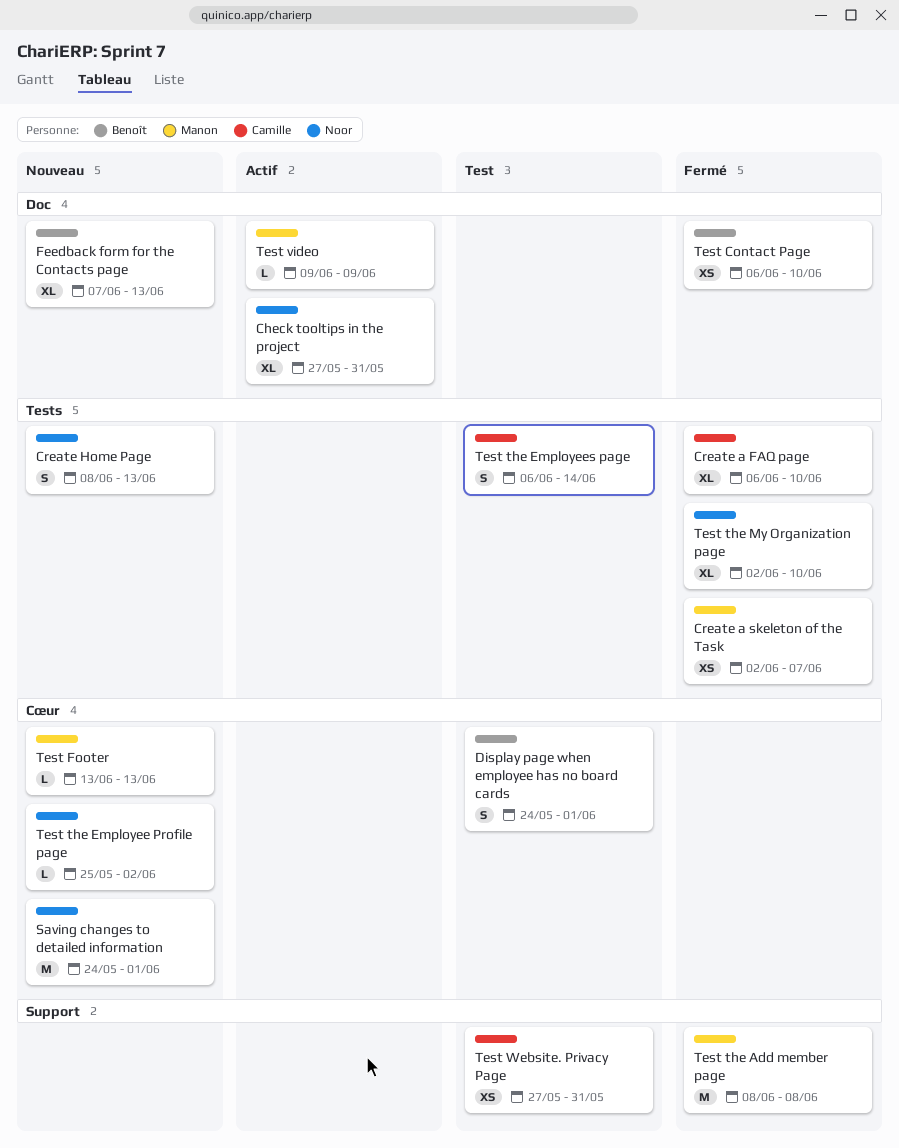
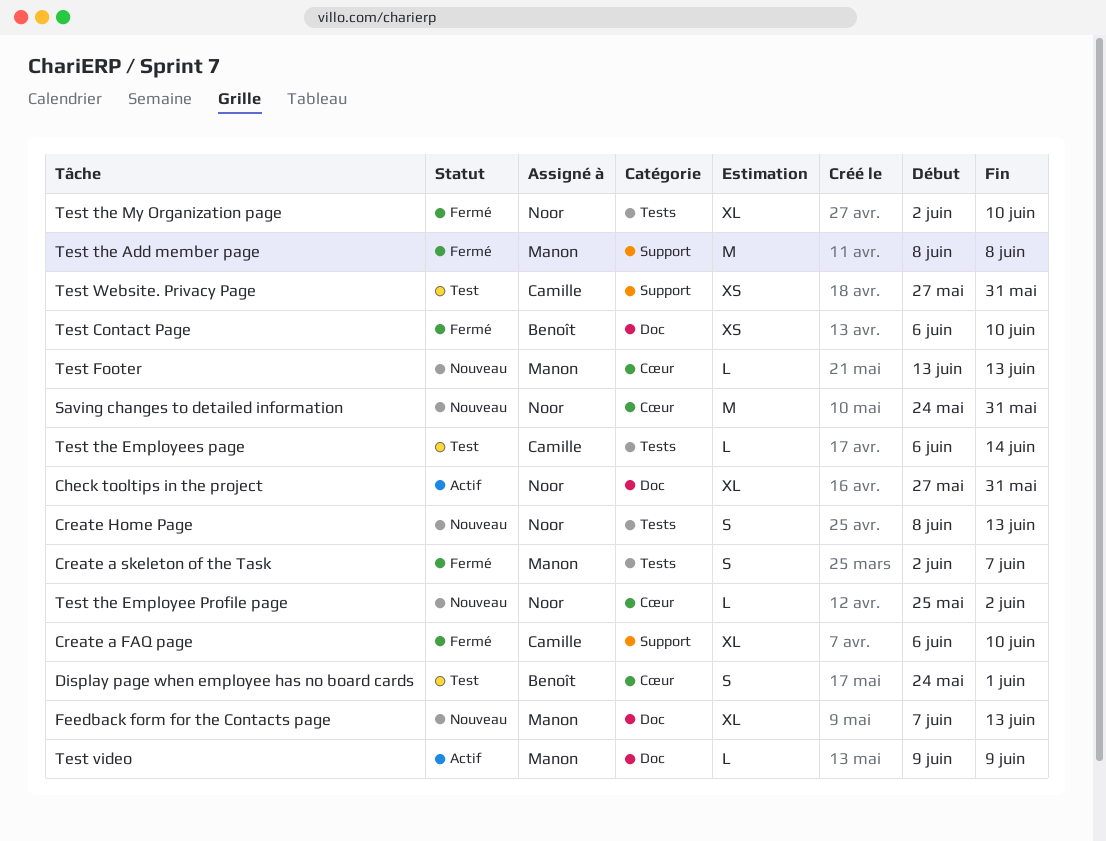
Create a FAQ page, label: Tests -> Support
Create a skeleton of the Task, estimate: XS -> S
Feedback form for the Contacts page, owner: Benoît -> Manon
Saving changes to detailed information, due: Jun 1 -> May 31
Test the Employees page, estimate: S -> L

